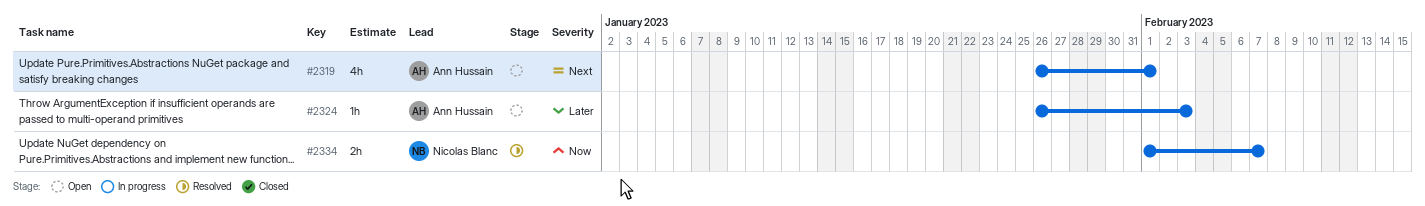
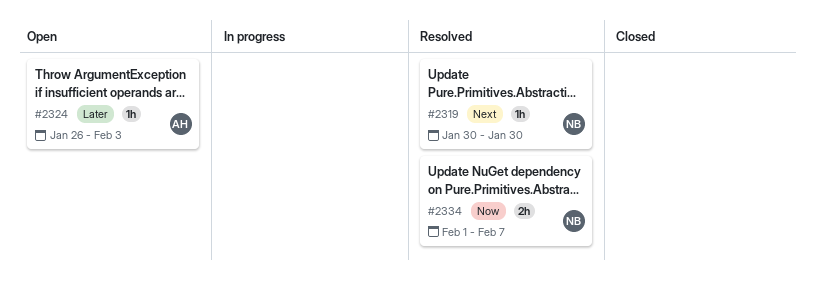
#2319, status: Open -> Resolved
#2319, owner: Ann Hussain -> Nicolas Blanc
#2319, estimate: 4h -> 1h
#2319, start: Jan 26 -> Jan 30
#2319, due: Feb 1 -> Jan 30

